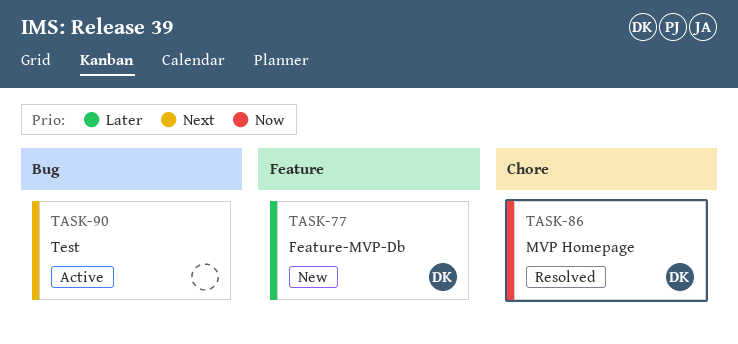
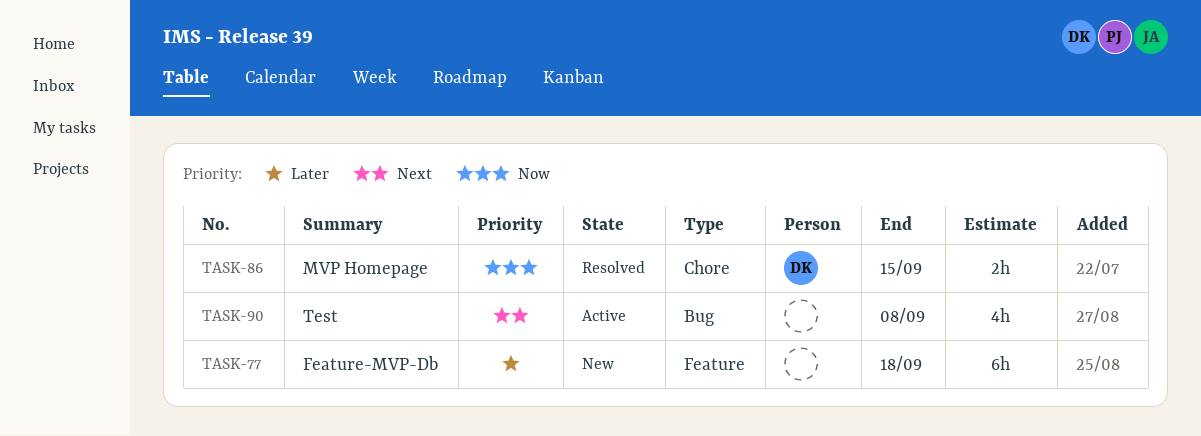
TASK-77, owner: DK -> none

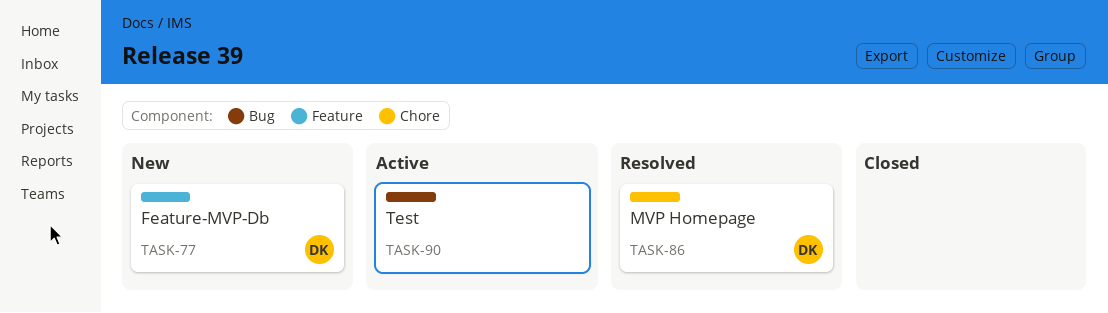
TASK-77, owner: none -> DK

